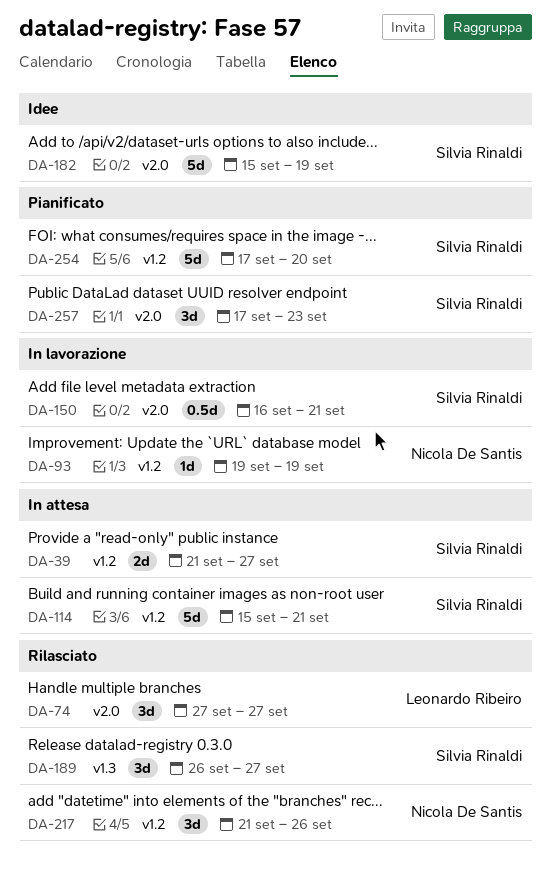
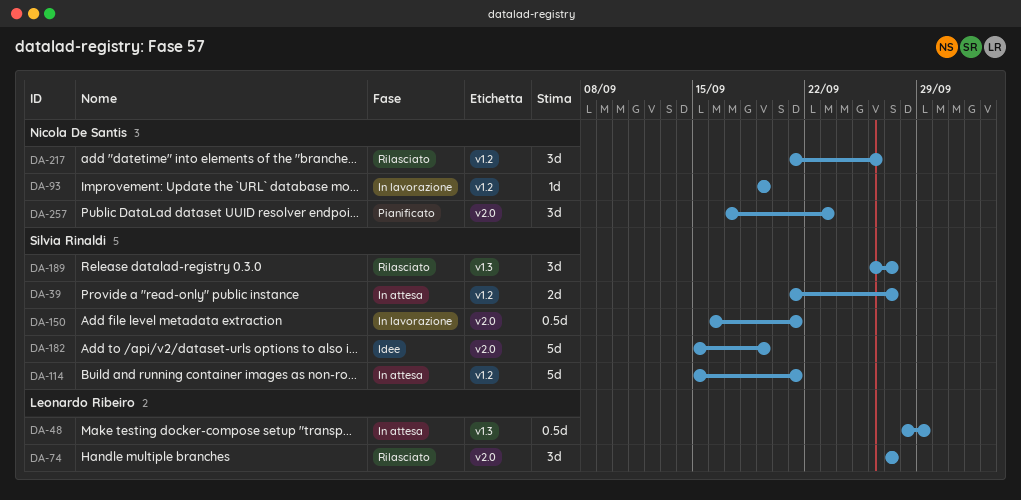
DA-48: none -> present
DA-254: present -> none
DA-257, owner: Silvia Rinaldi -> Nicola De Santis

